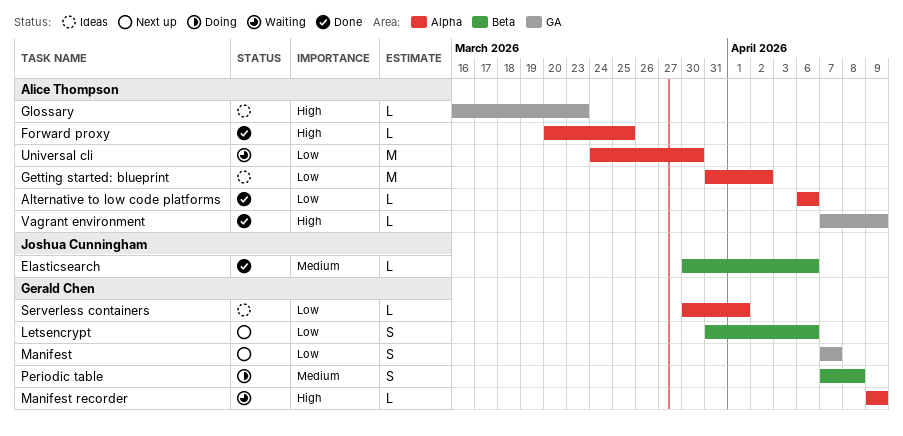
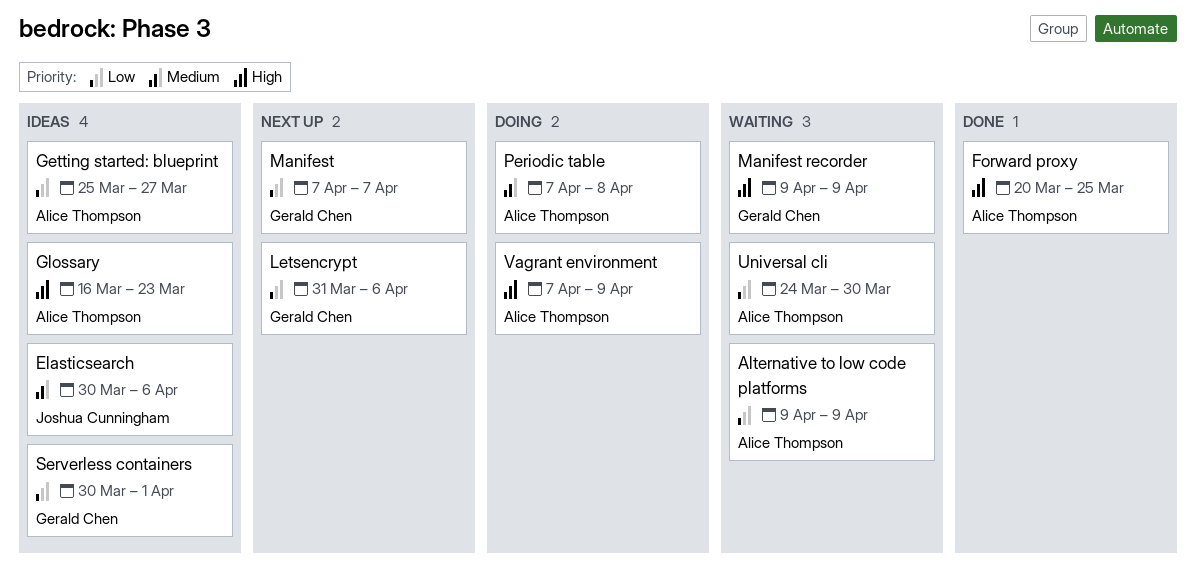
Alternative to low code platforms, status: Done -> Waiting
Alternative to low code platforms, start: Apr 6 -> Apr 9
Alternative to low code platforms, due: Apr 6 -> Apr 9
Elasticsearch, status: Done -> Ideas
Getting started: blueprint, start: Mar 31 -> Mar 25
Getting started: blueprint, due: Apr 2 -> Mar 27
Periodic table, owner: Gerald Chen -> Alice Thompson
Vagrant environment, status: Done -> Doing

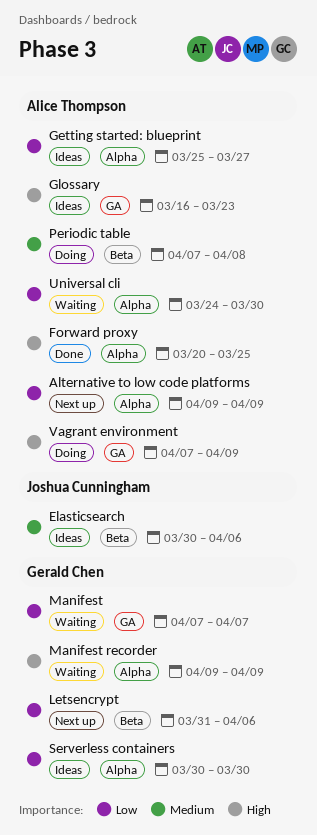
Alternative to low code platforms, status: Waiting -> Next up
Manifest, status: Next up -> Waiting
Serverless containers, due: Apr 1 -> Mar 30

